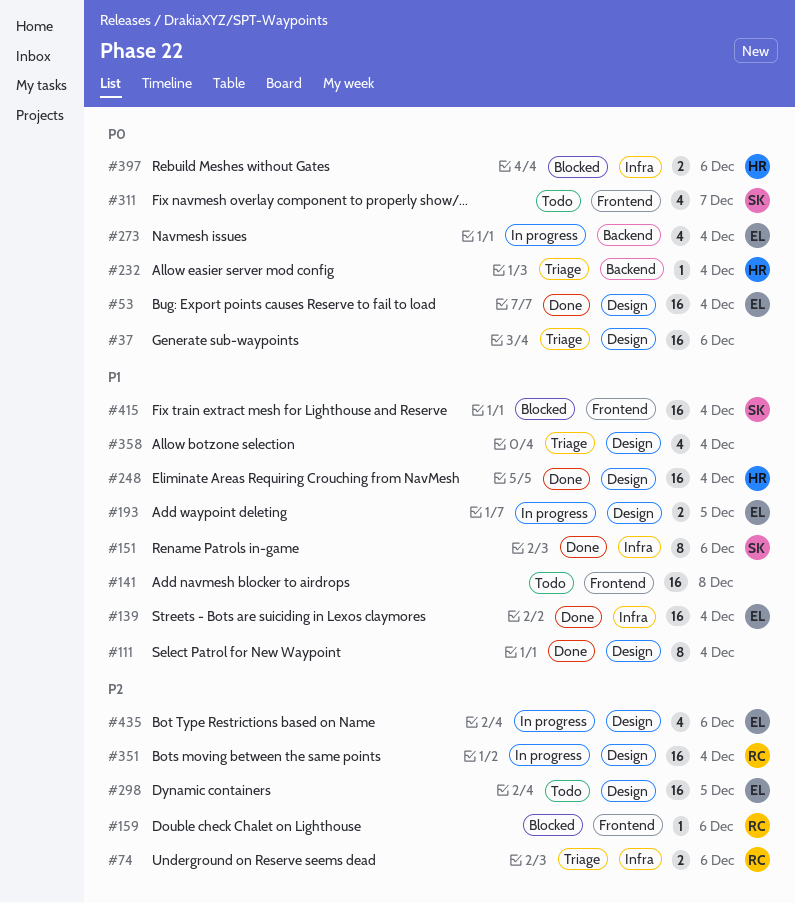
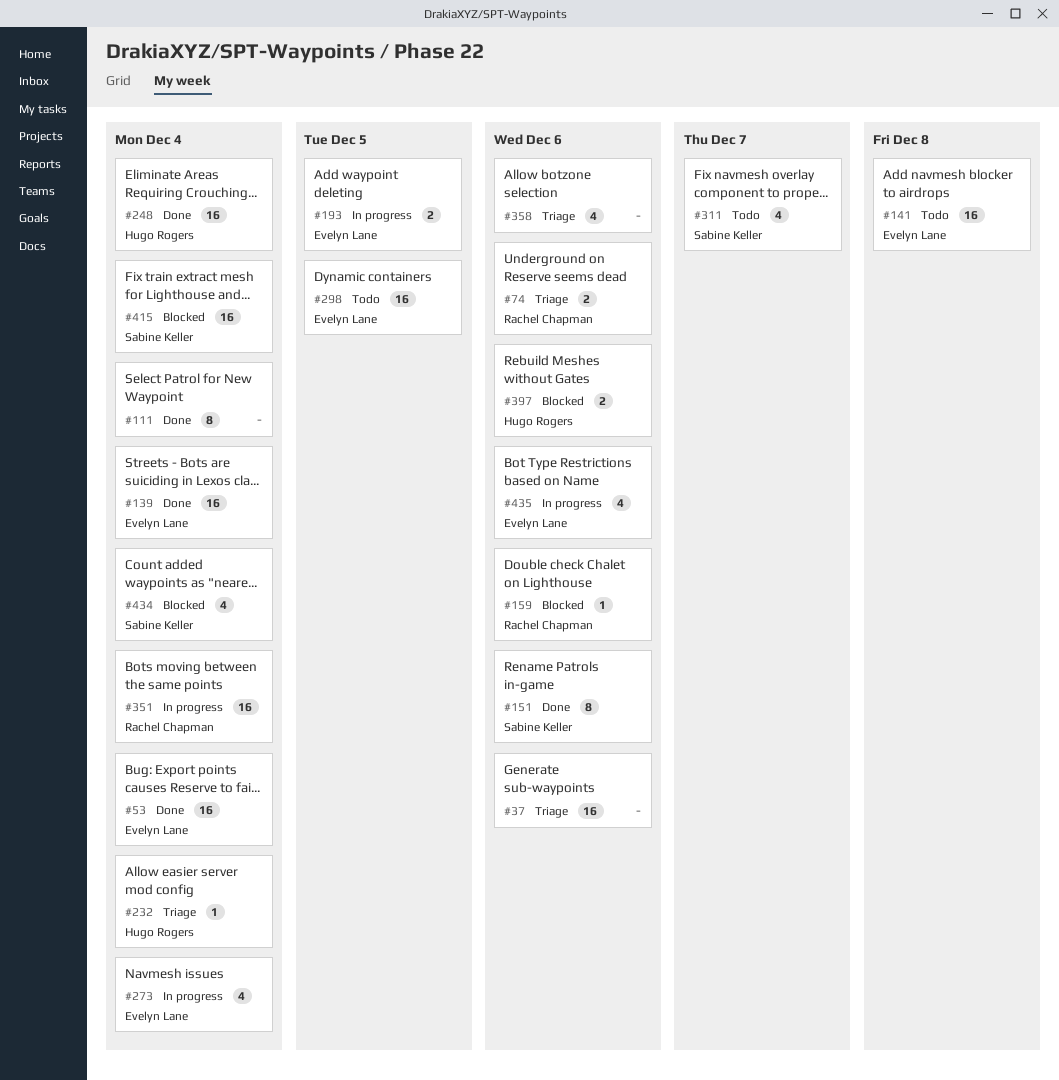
#141, owner: none -> Evelyn Lane
#358, due: Dec 4 -> Dec 6
#434: none -> present

